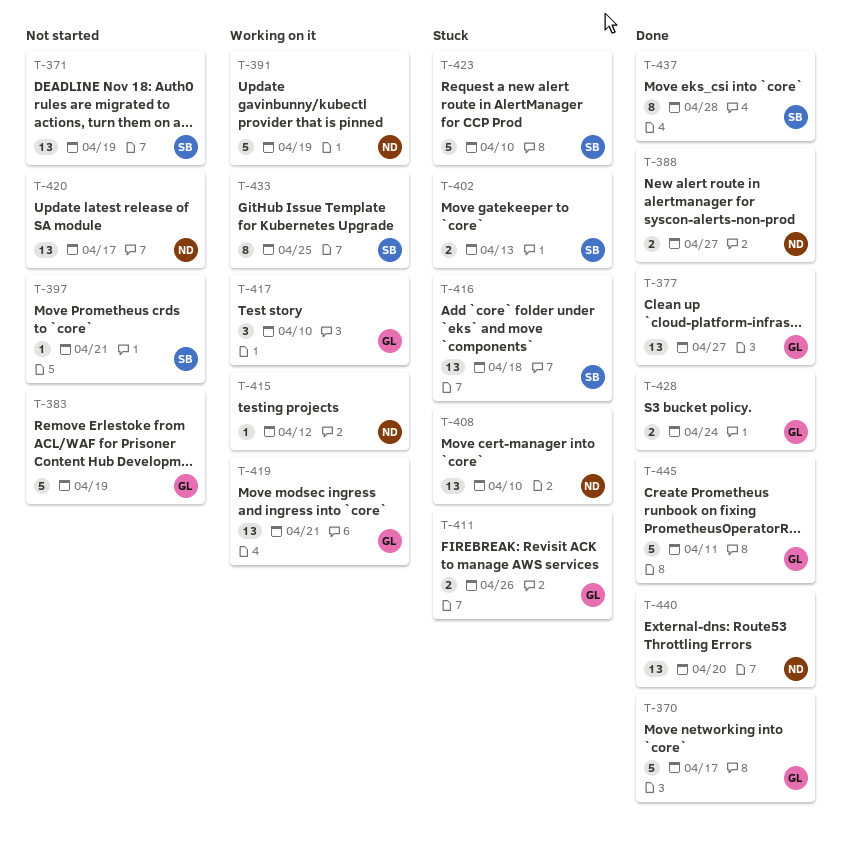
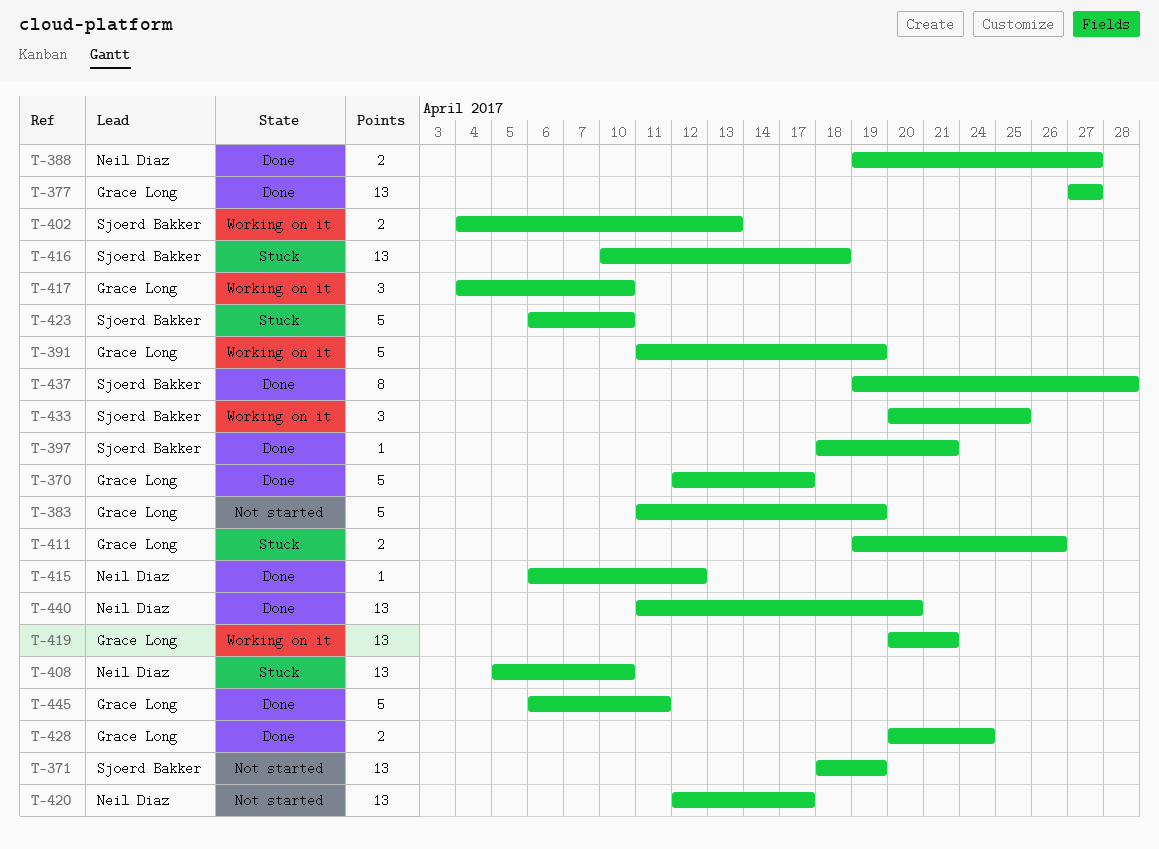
T-391, owner: Neil Diaz -> Grace Long
T-397, status: Not started -> Done
T-402, status: Stuck -> Working on it
T-415, status: Working on it -> Done
T-433, estimate: 8 -> 3

